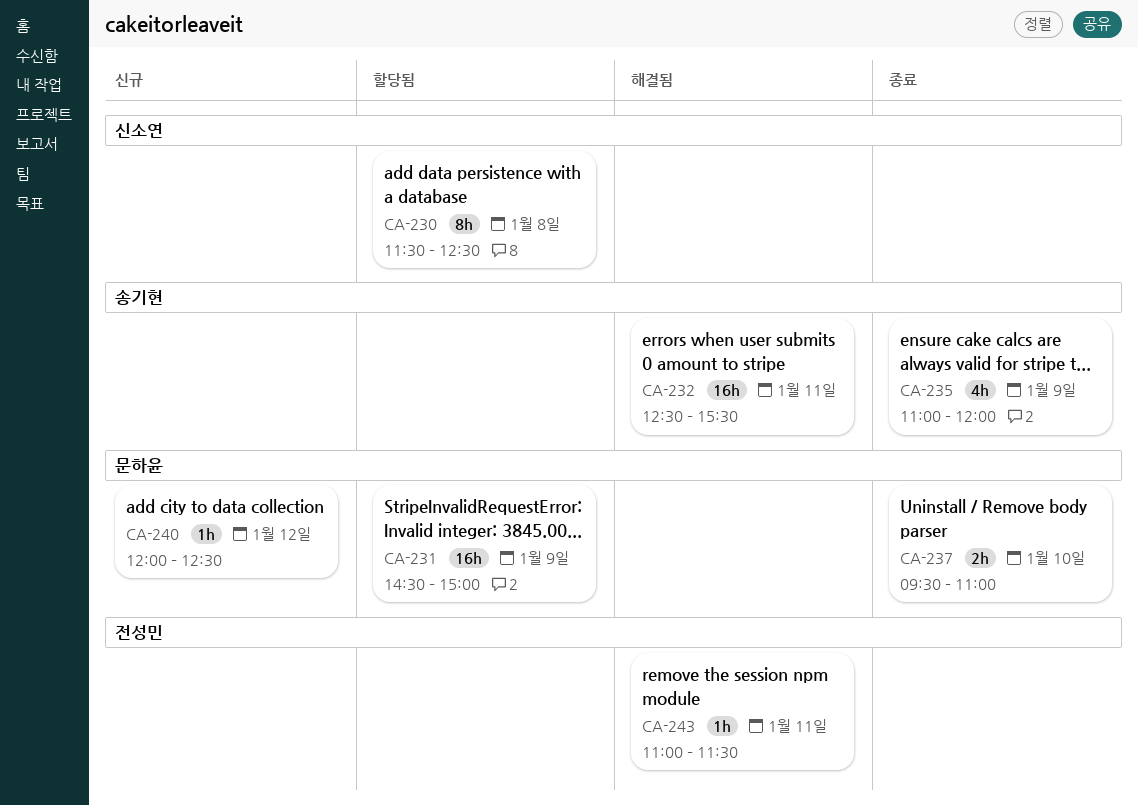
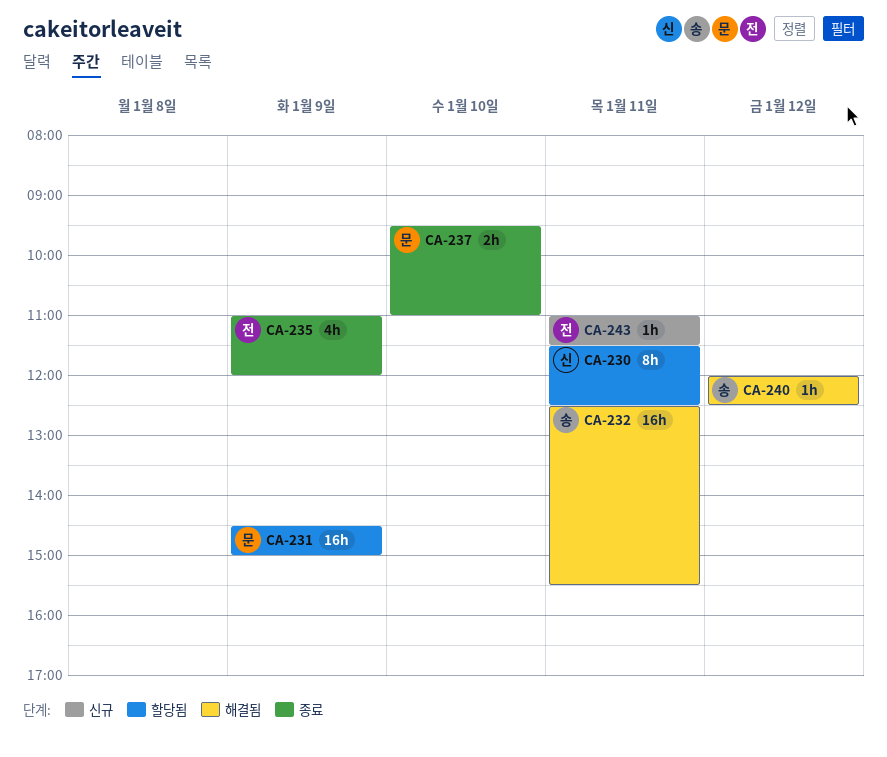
CA-230, day: Jan 8 -> Jan 11
CA-235, owner: 송기현 -> 전성민
CA-240, status: 신규 -> 해결됨
CA-240, owner: 문하윤 -> 송기현
CA-243, status: 해결됨 -> 신규

